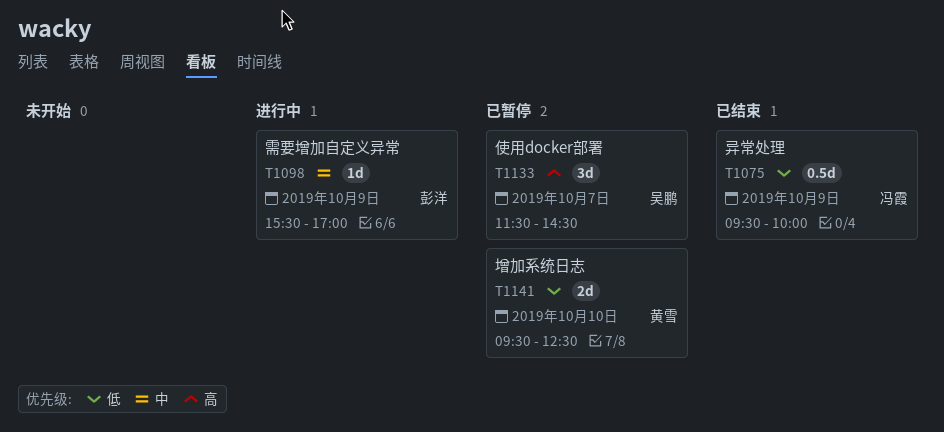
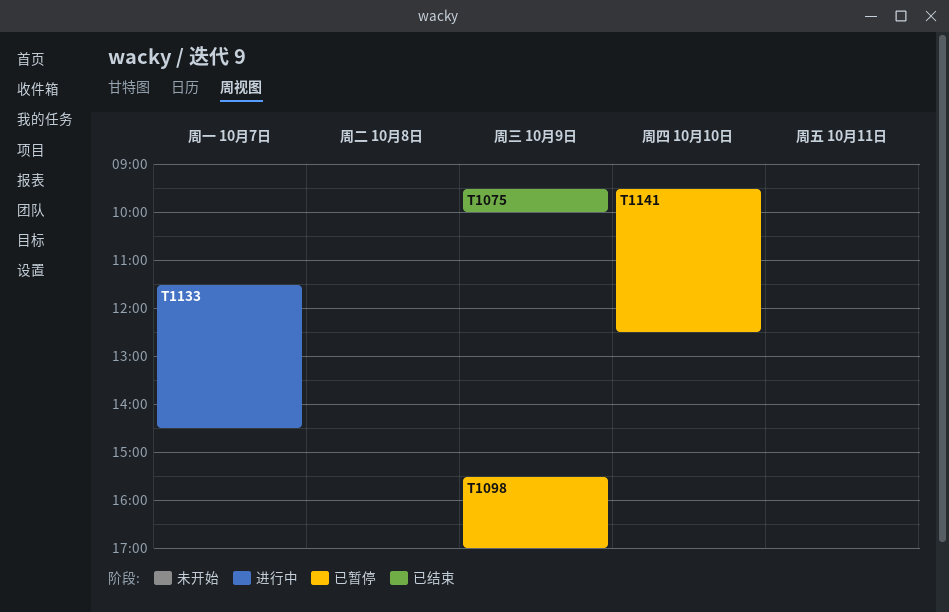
T1098, status: 进行中 -> 已暂停
T1133, status: 已暂停 -> 进行中

